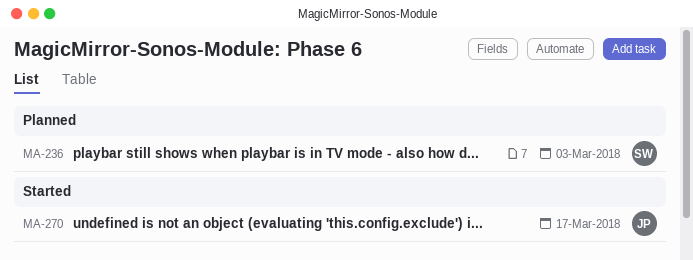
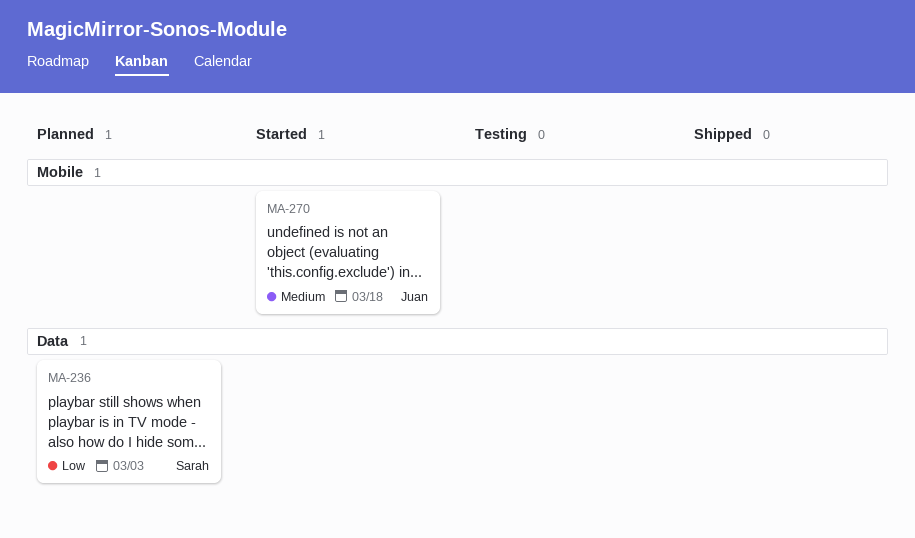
MA-270, due: Mar 17 -> Mar 18

